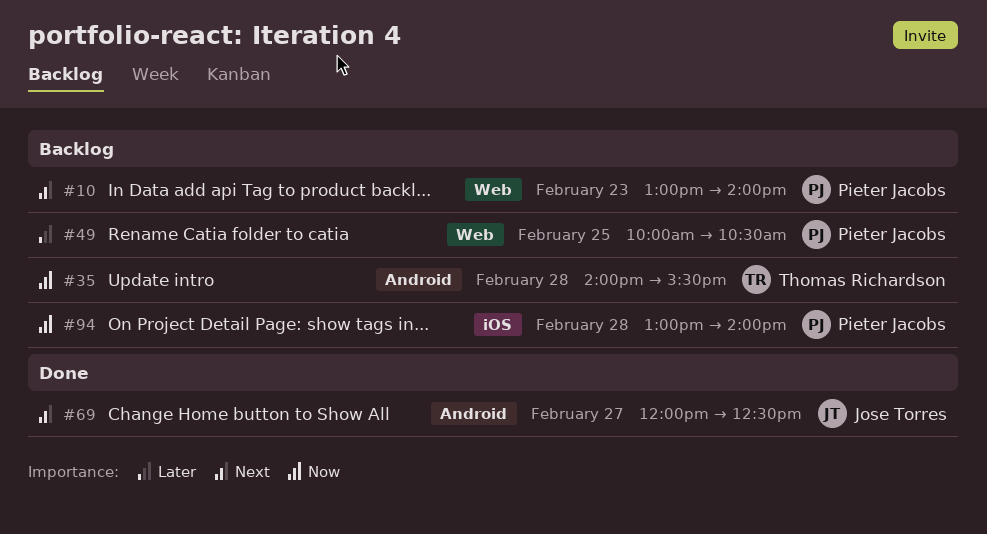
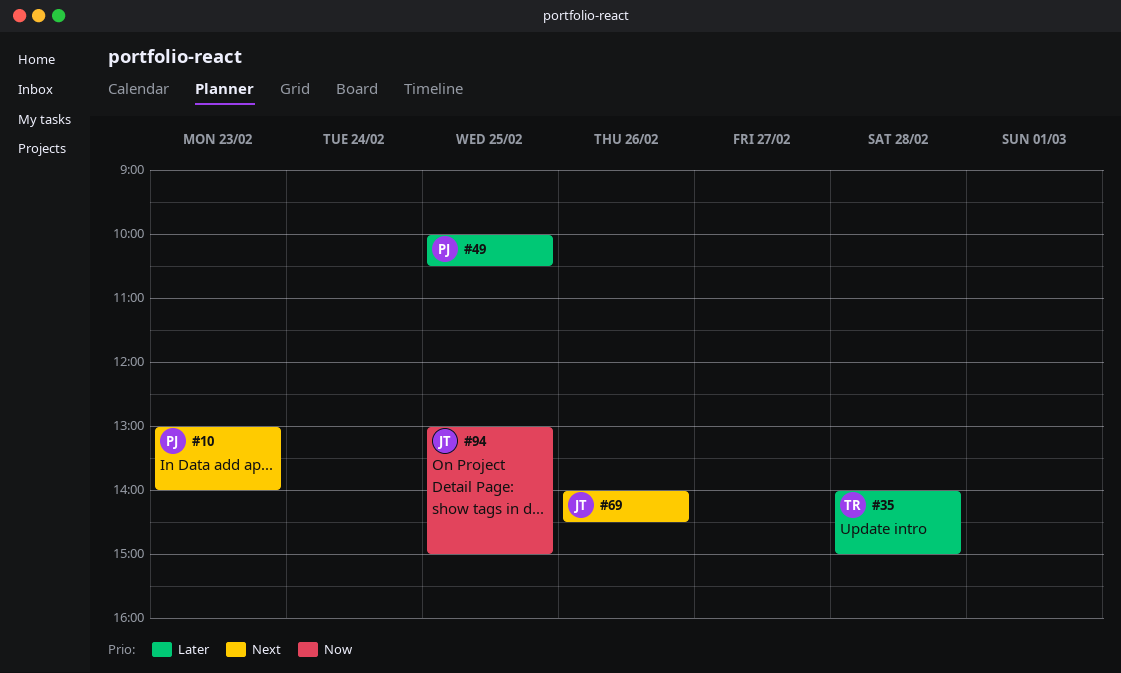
#35, priority: Now -> Later
#35, ends: 15:30 -> 15:00
#69, day: Feb 27 -> Feb 26
#69, begins: 12:00 -> 14:00
#69, ends: 12:30 -> 14:30
#94, owner: Pieter Jacobs -> Jose Torres
#94, day: Feb 28 -> Feb 25
#94, ends: 14:00 -> 15:00

